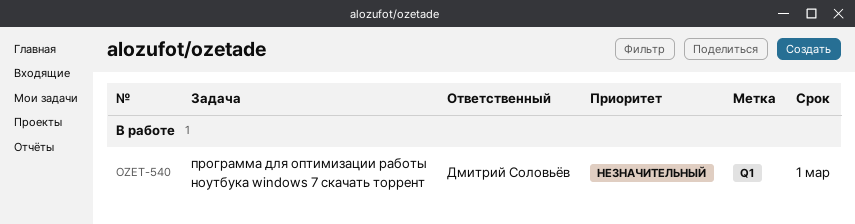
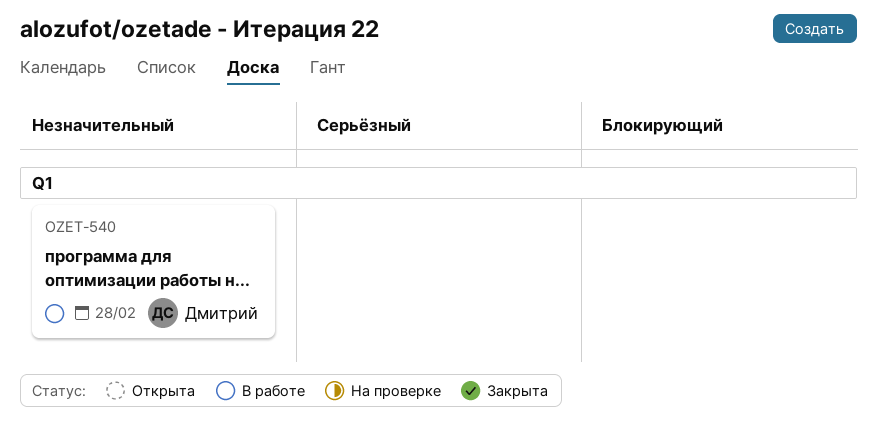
OZET-540, due: Mar 1 -> Feb 28

